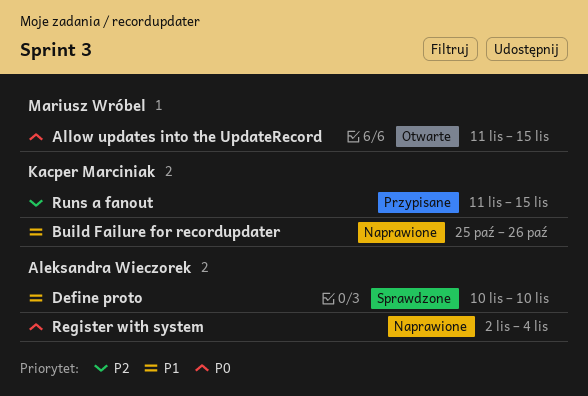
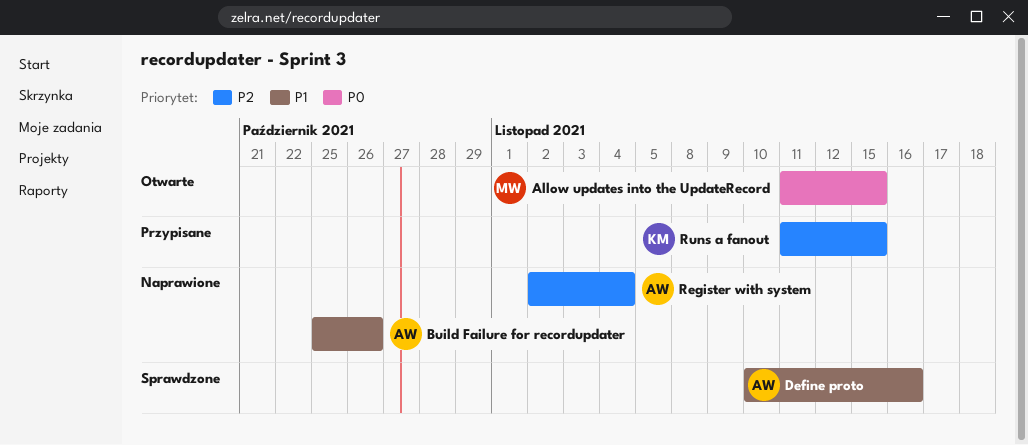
Build Failure for recordupdater, owner: Kacper Marciniak -> Aleksandra Wieczorek
Define proto, due: Nov 10 -> Nov 16
Register with system, priority: P0 -> P2

